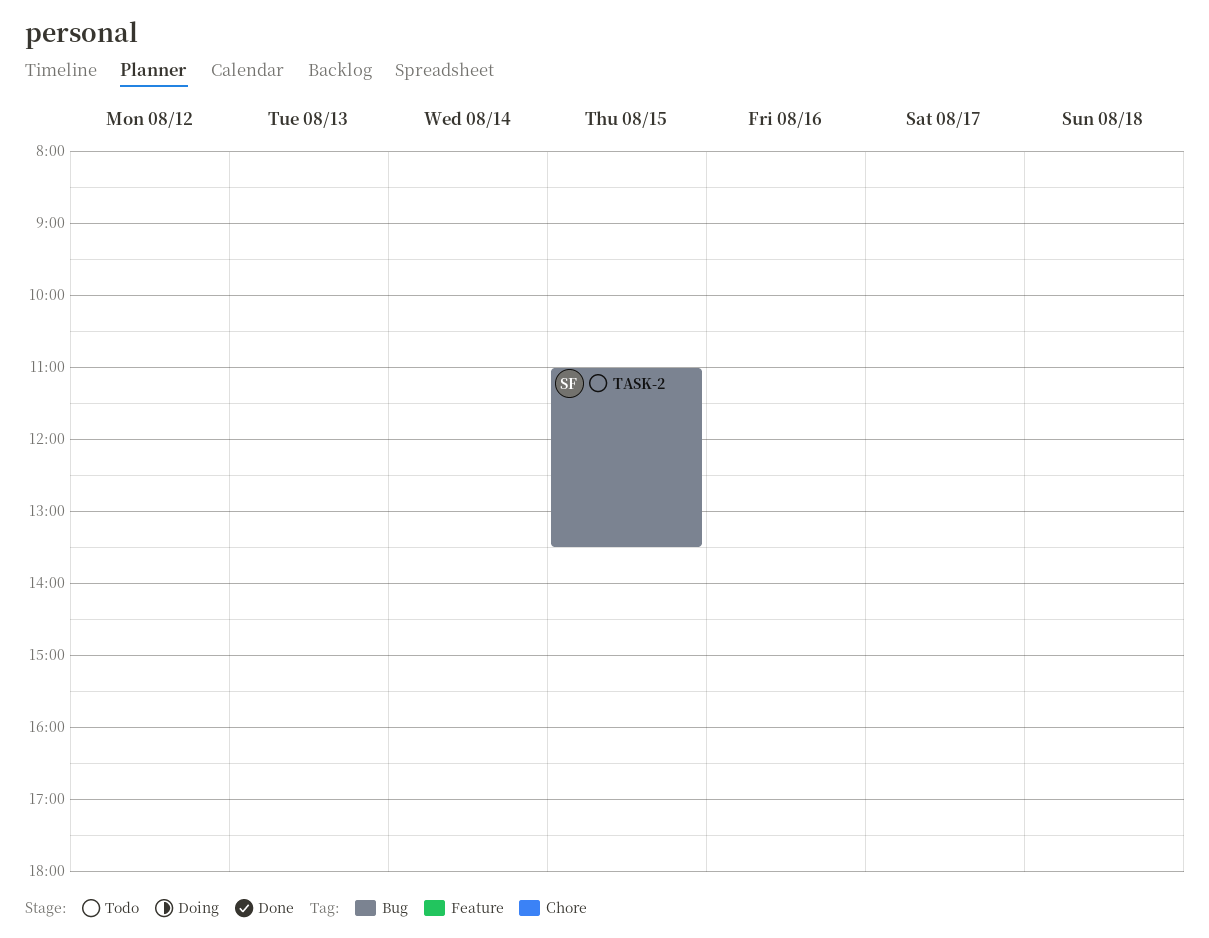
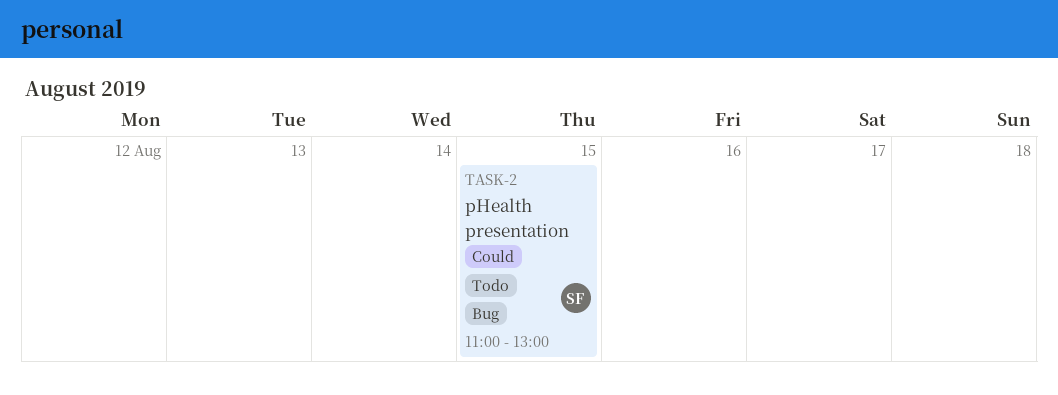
TASK-2, ends: 13:30 -> 13:00

